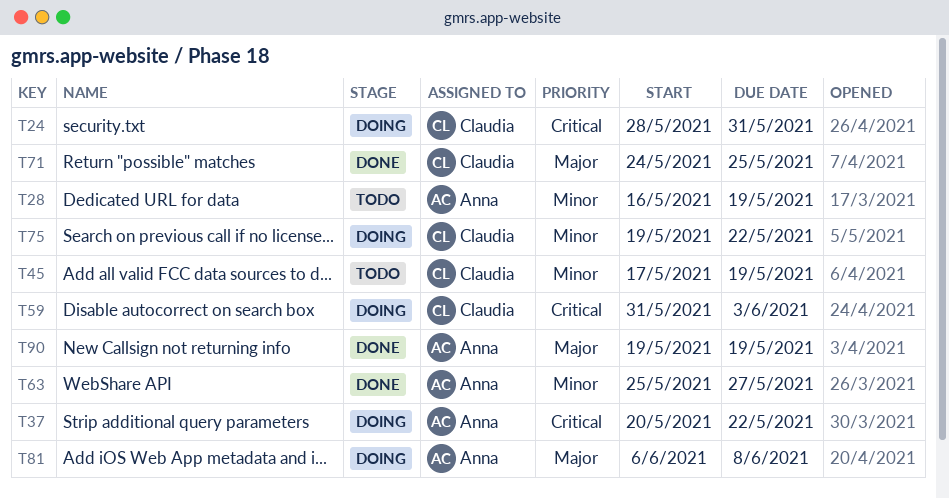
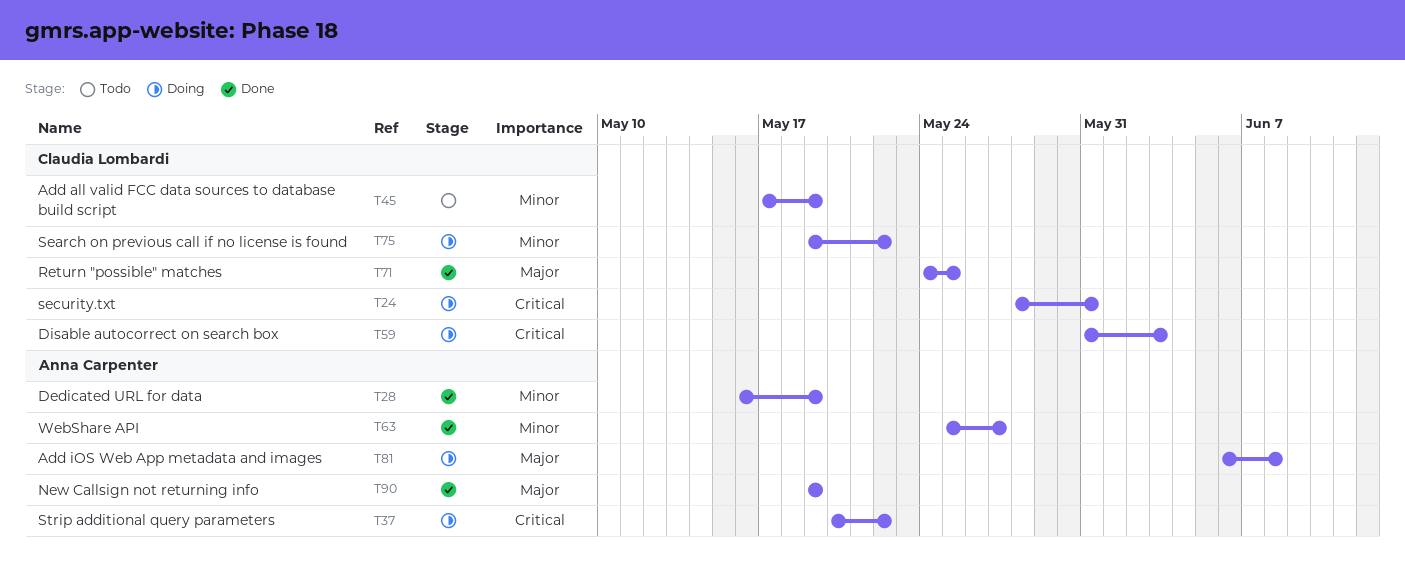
T28, status: Todo -> Done

